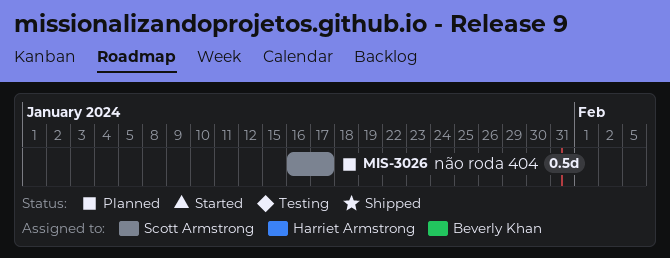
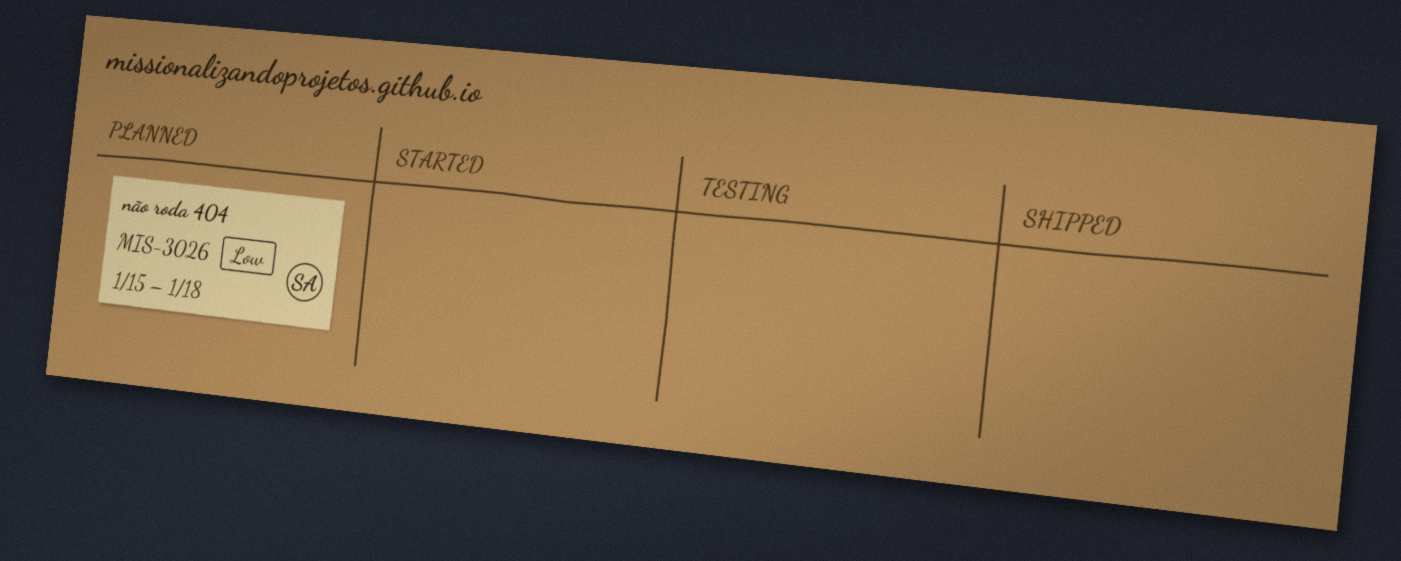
MIS-3026, start: Jan 16 -> Jan 15
MIS-3026, due: Jan 17 -> Jan 18

